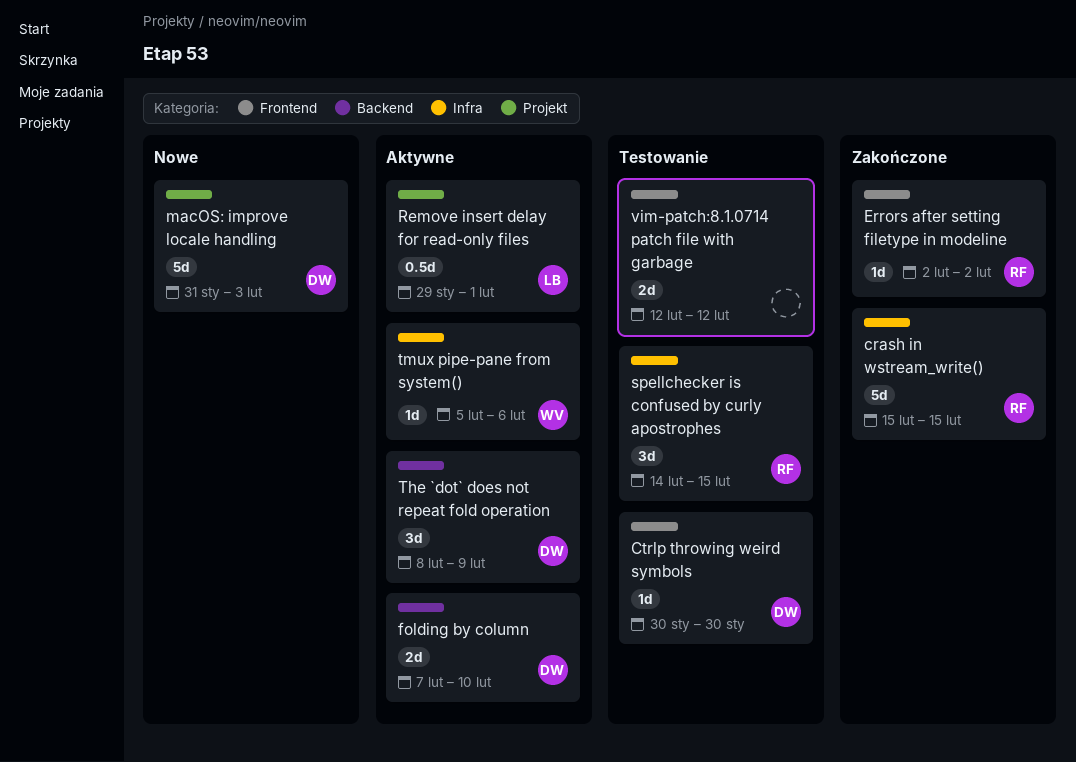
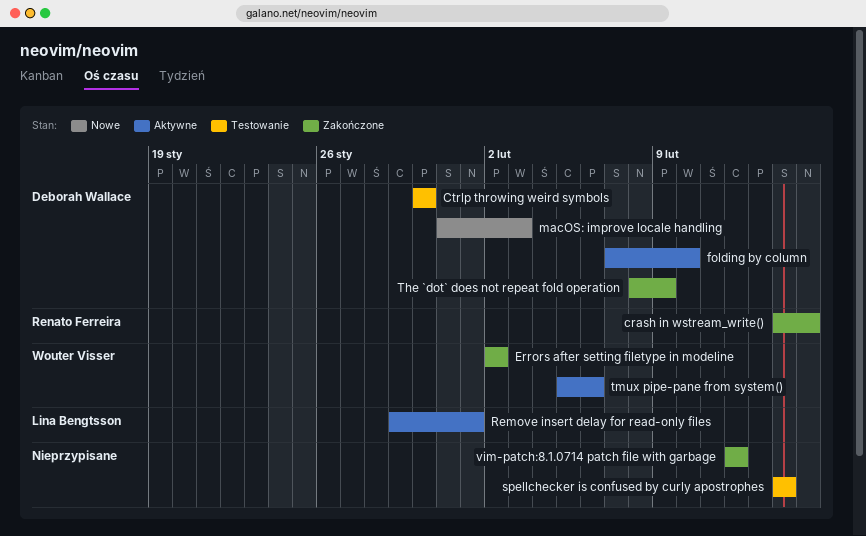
crash in wstream_write(), start: Feb 15 -> Feb 14
Errors after setting filetype in modeline, owner: Renato Ferreira -> Wouter Visser
spellchecker is confused by curly apostrophes, owner: Renato Ferreira -> none
spellchecker is confused by curly apostrophes, due: Feb 15 -> Feb 14
The `dot` does not repeat fold operation, status: Aktywne -> Zakończone
vim-patch:8.1.0714 patch file with garbage, status: Testowanie -> Zakończone

